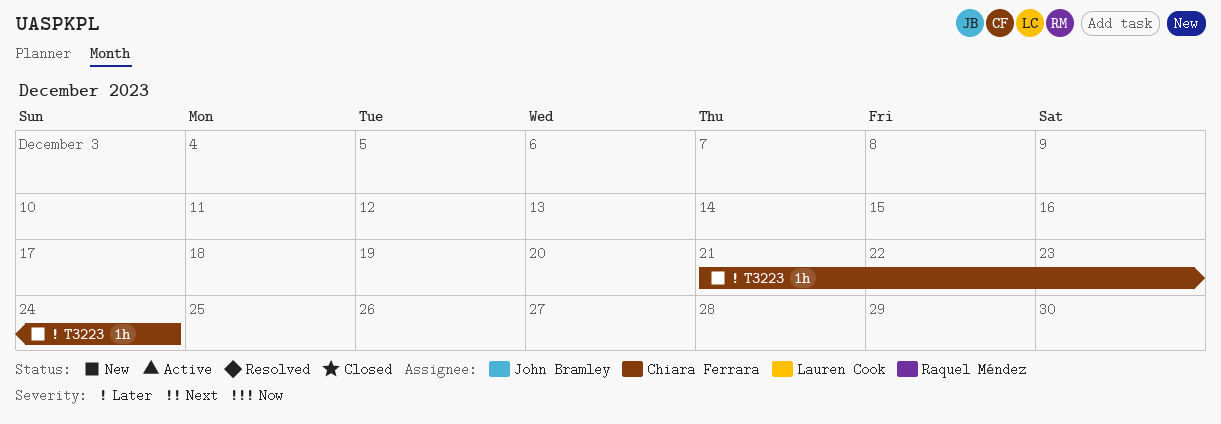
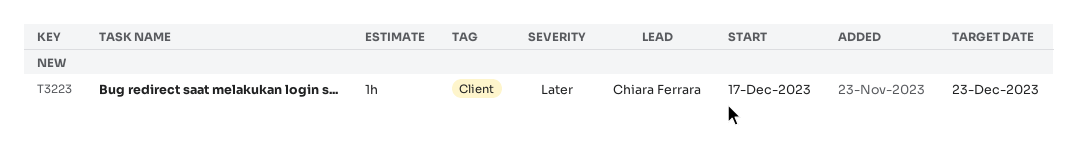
T3223, start: Dec 21 -> Dec 17
T3223, due: Dec 24 -> Dec 23

